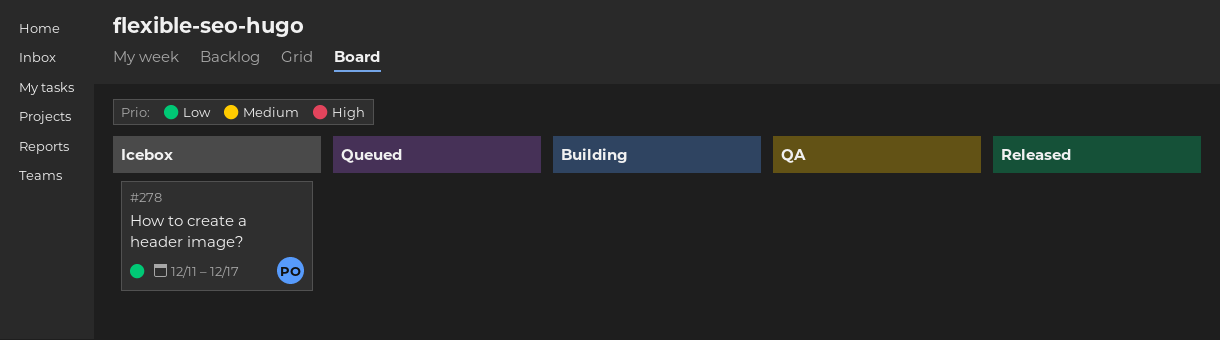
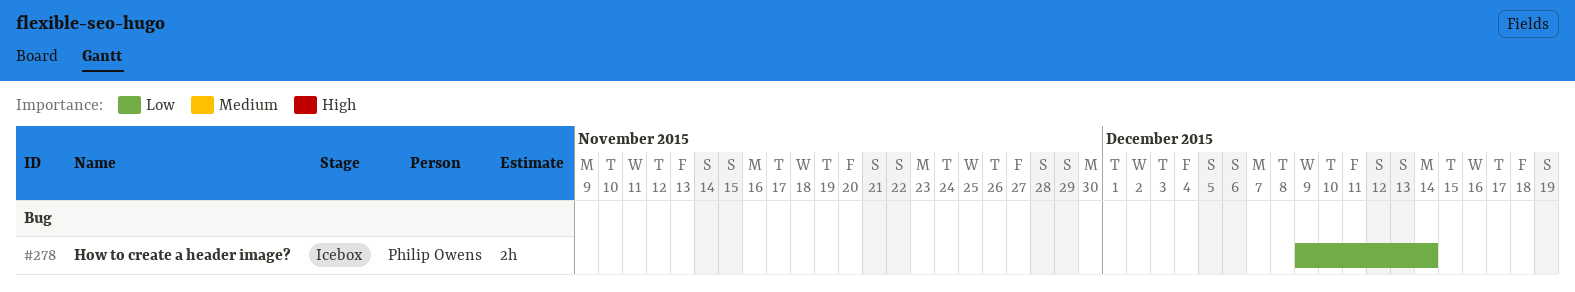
#278, start: Dec 11 -> Dec 9
#278, due: Dec 17 -> Dec 14

